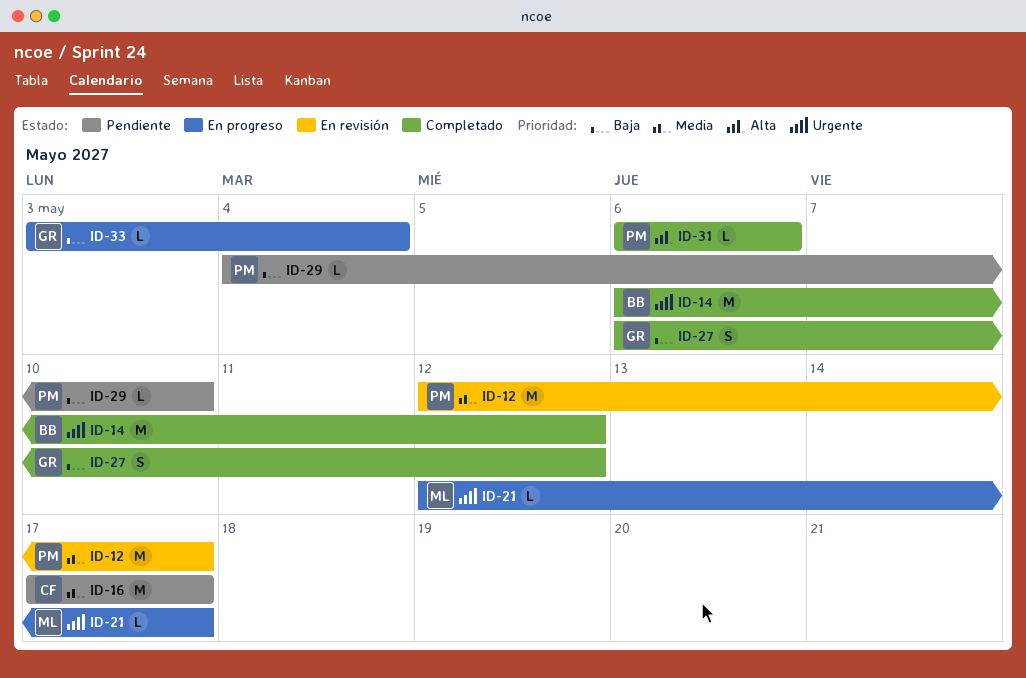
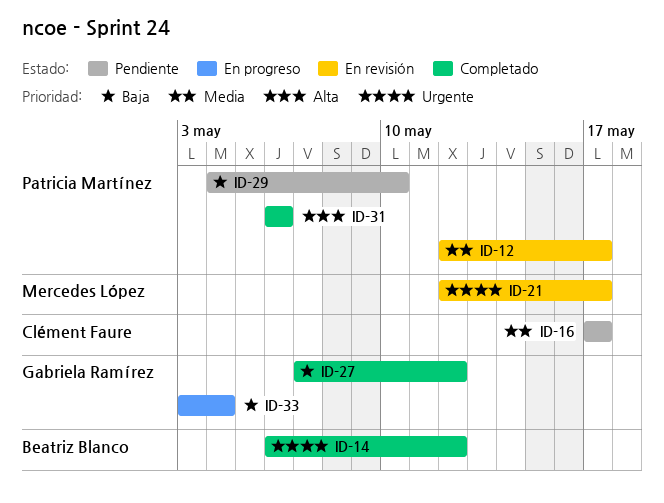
ID-21, status: En progreso -> En revisión
ID-27, start: May 6 -> May 7

